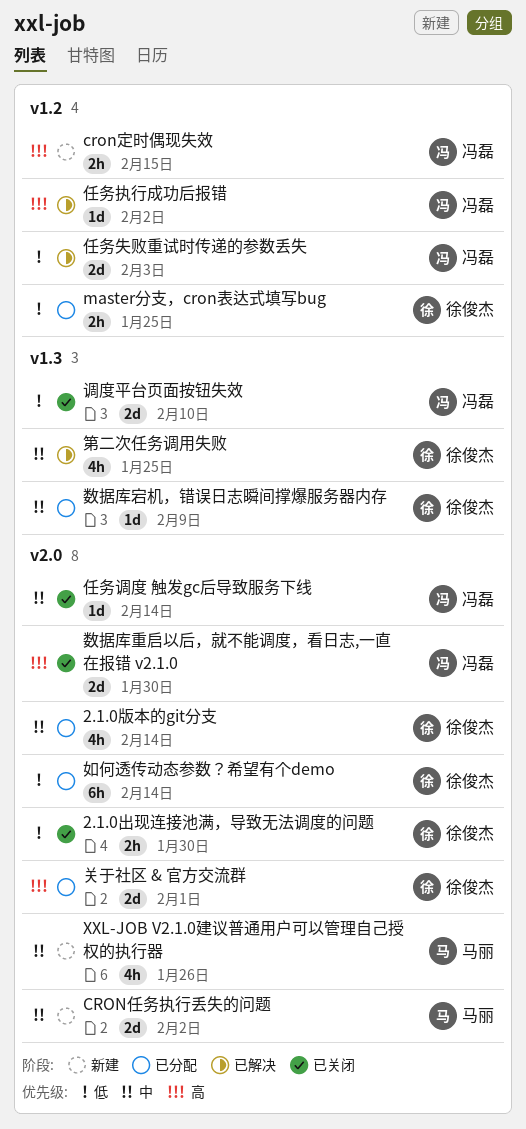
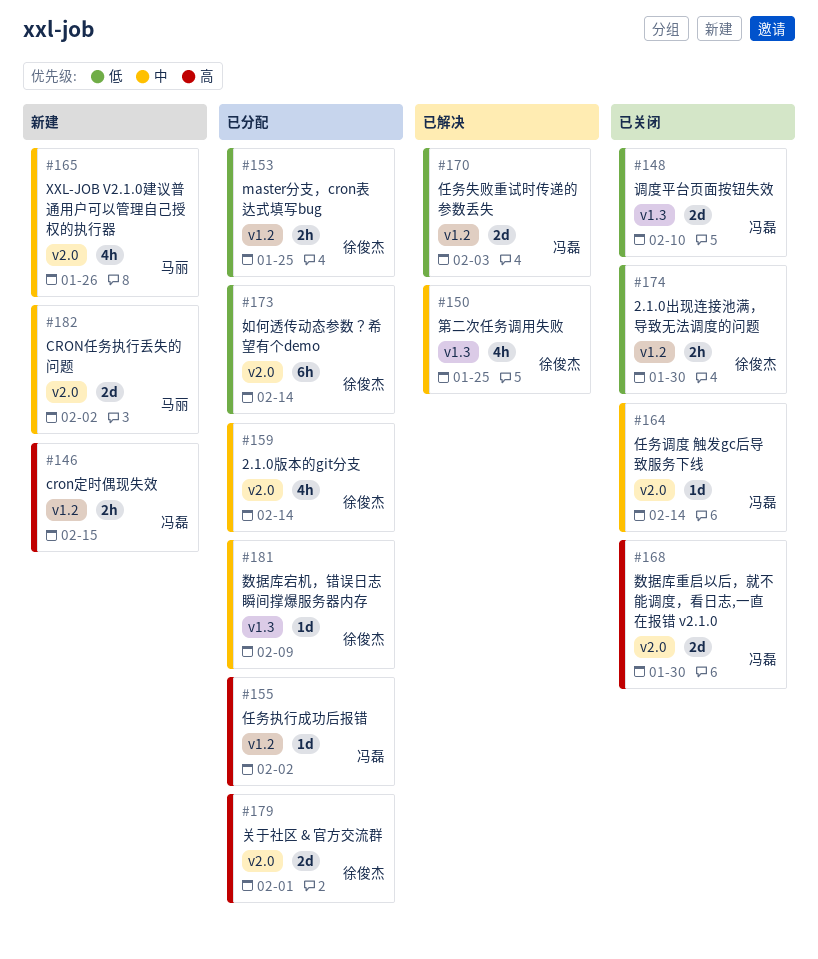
2.1.0出现连接池满，导致无法调度的问题, label: v2.0 -> v1.2
任务执行成功后报错, status: 已解决 -> 已分配

